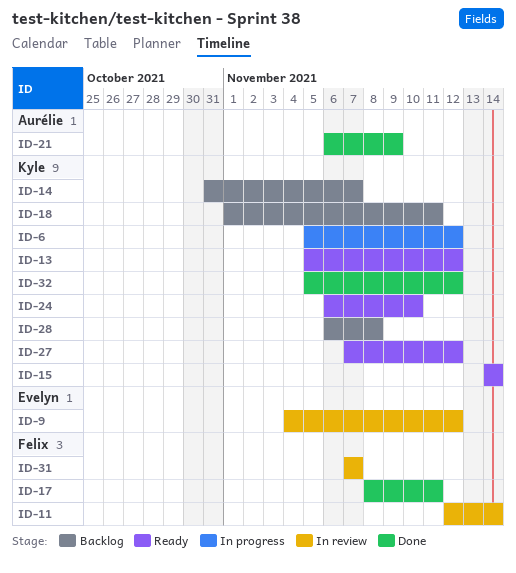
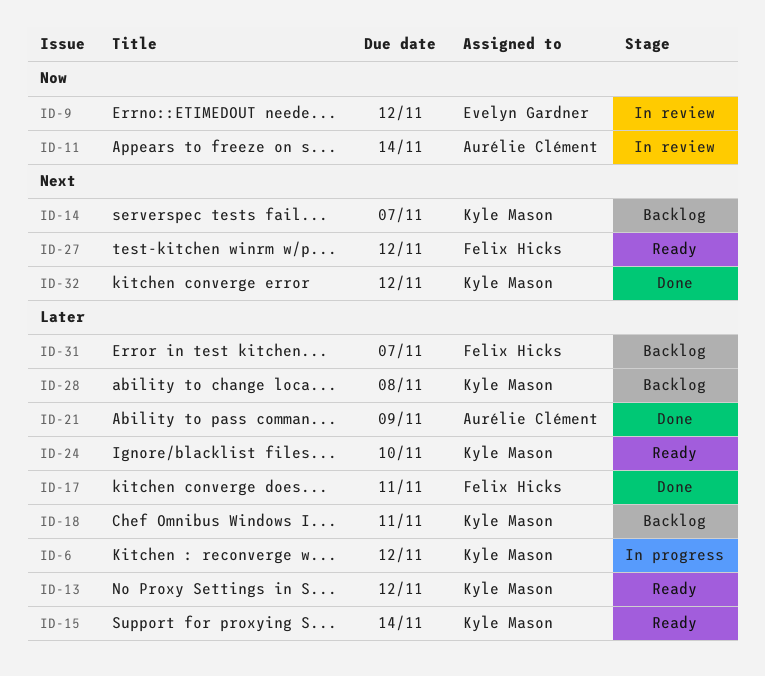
ID-11, owner: Felix Hicks -> Aurélie Clément
ID-27, owner: Kyle Mason -> Felix Hicks
ID-31, status: In review -> Backlog

